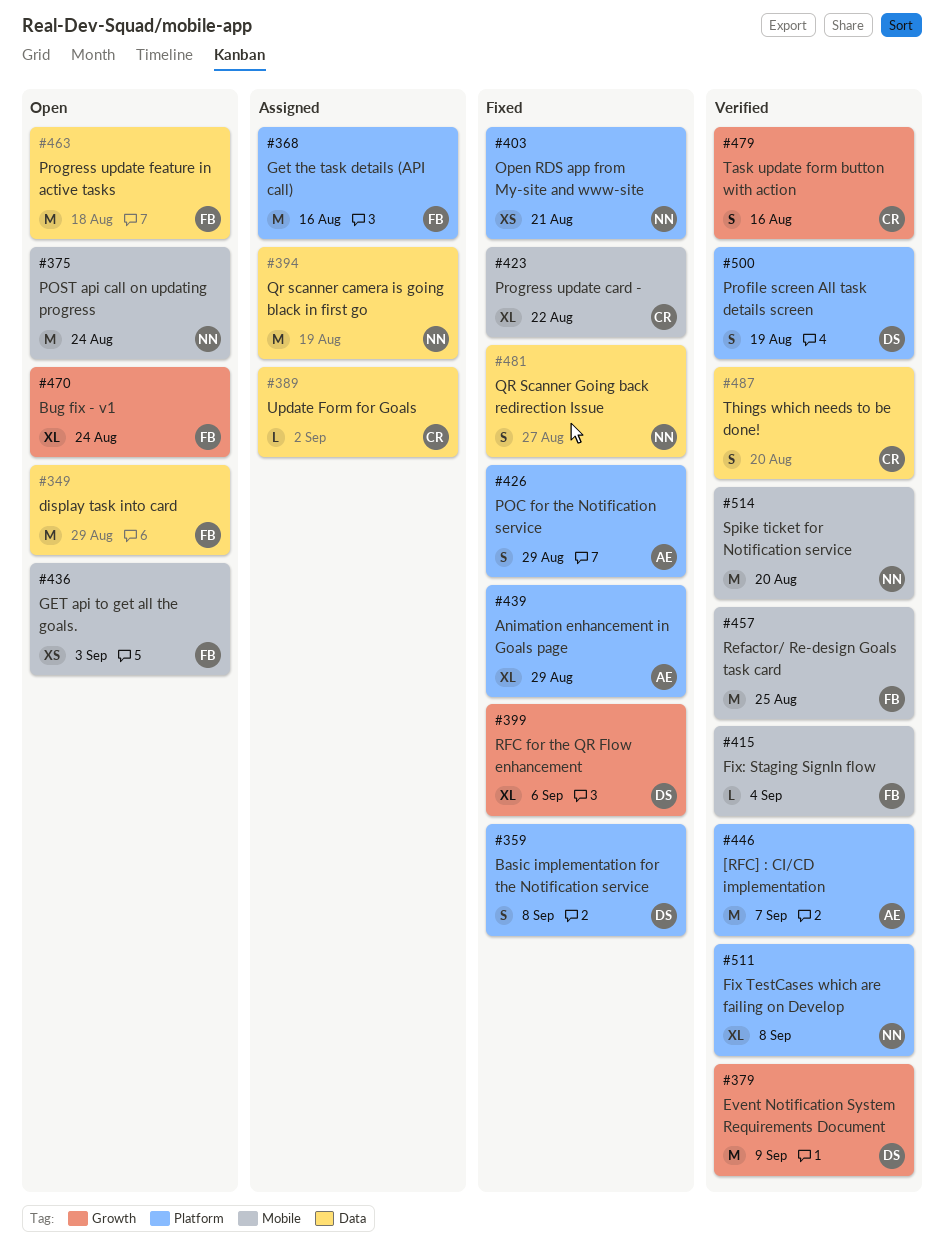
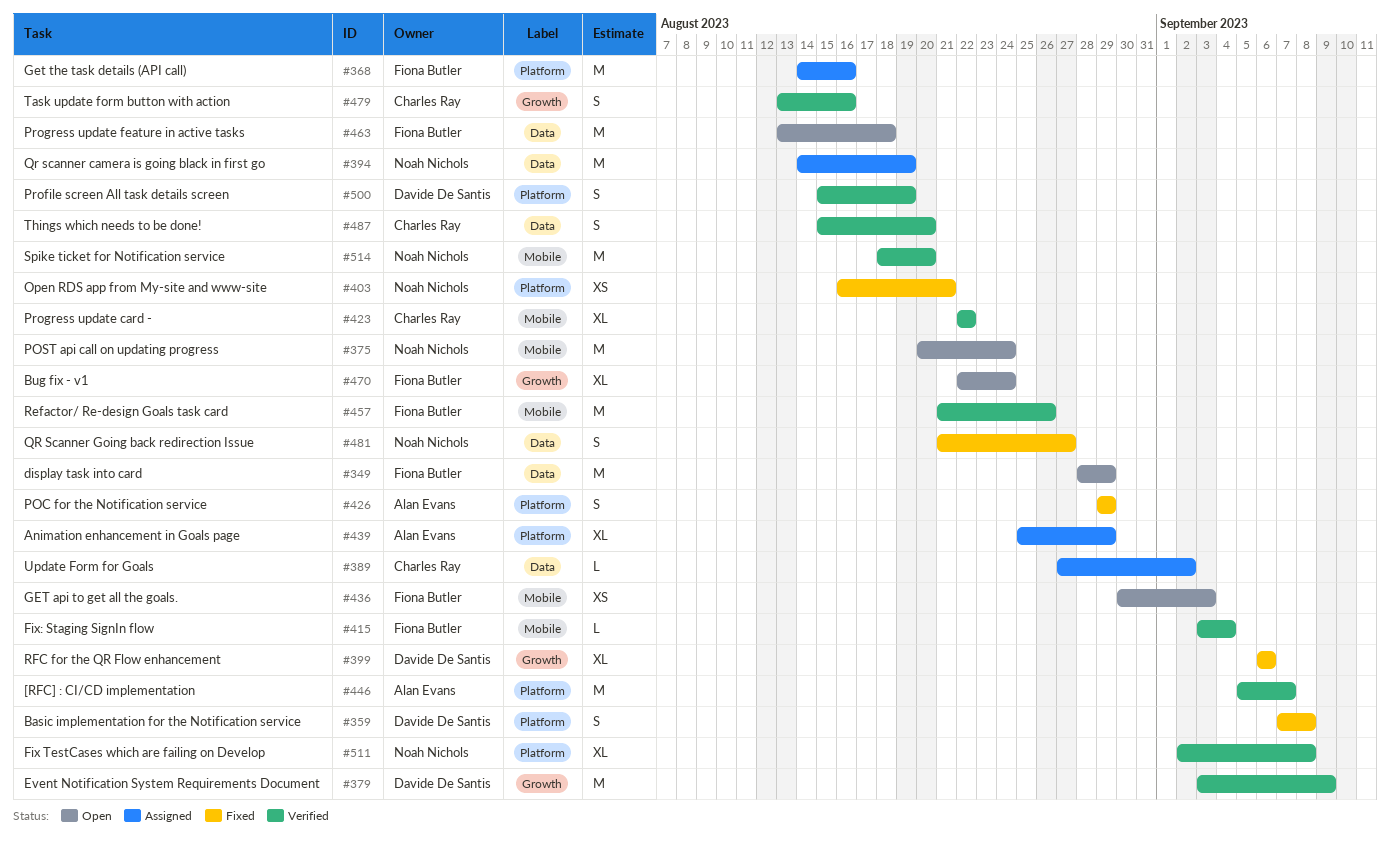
#423, status: Fixed -> Verified
#439, status: Fixed -> Assigned
#457, due: Aug 25 -> Aug 26

